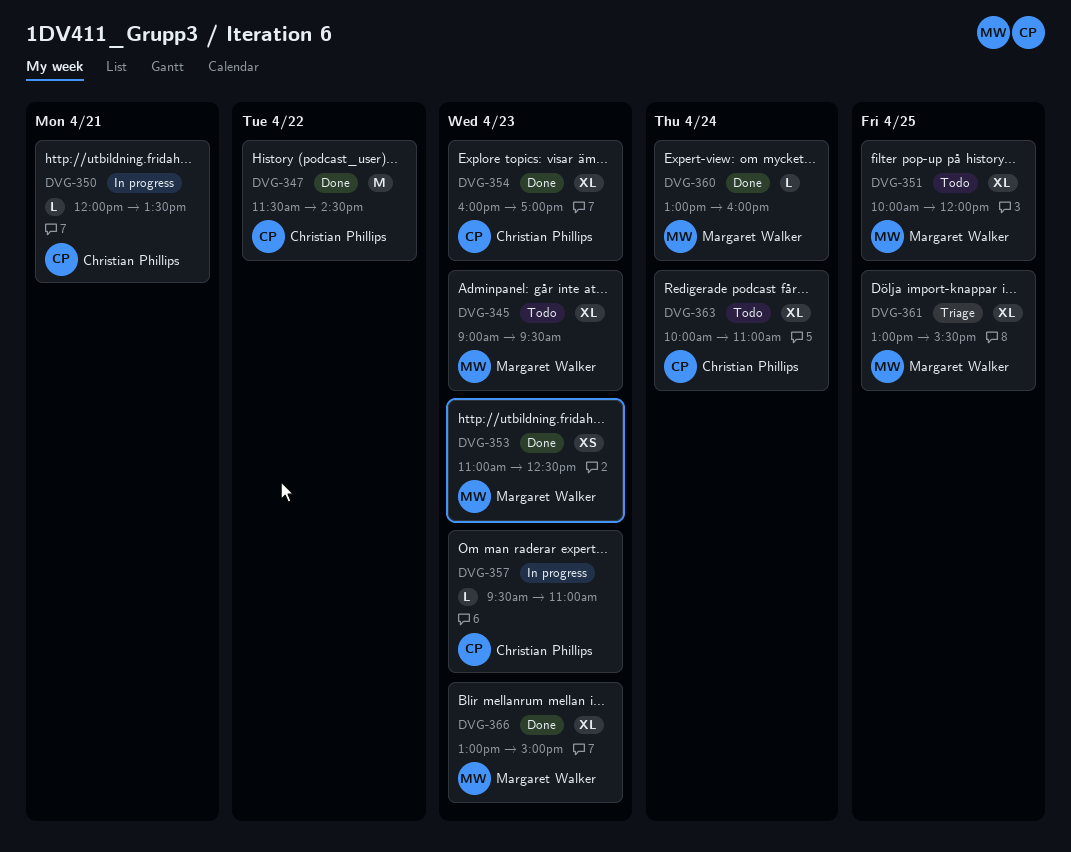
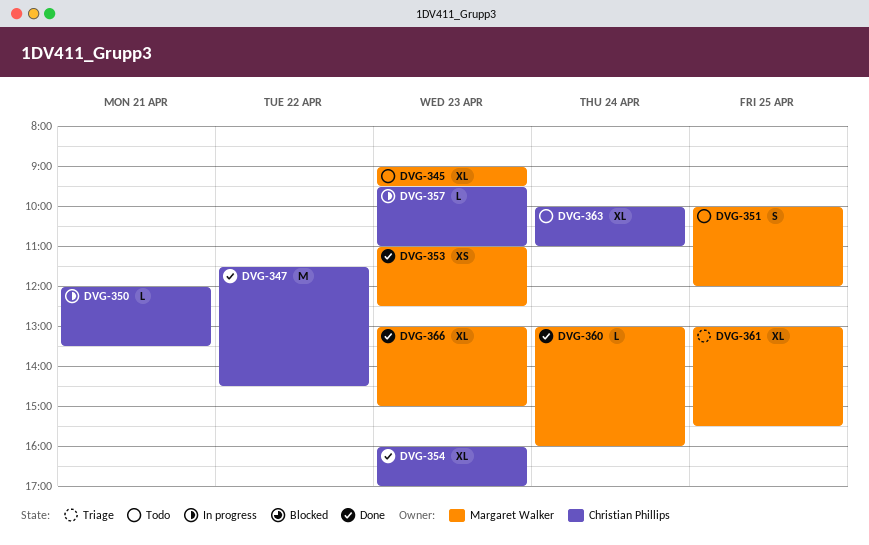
DVG-351, estimate: XL -> S

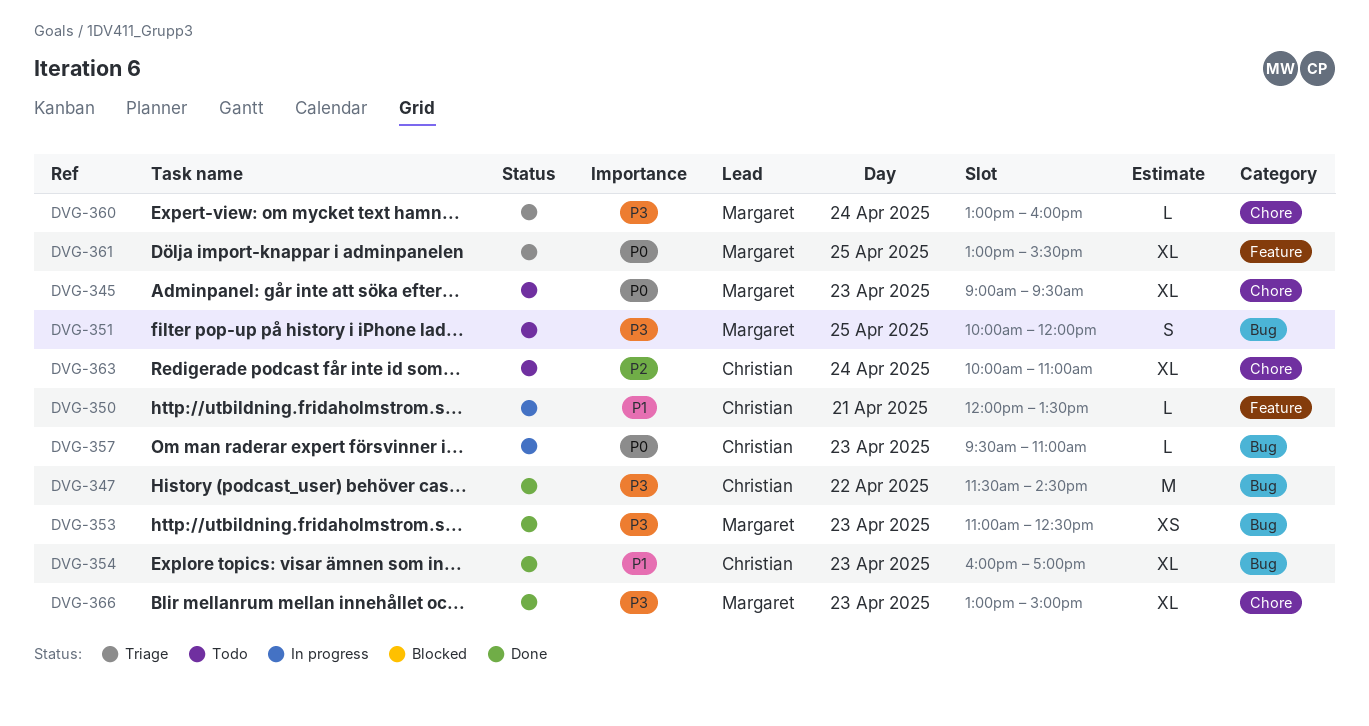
DVG-360, status: Done -> Triage

